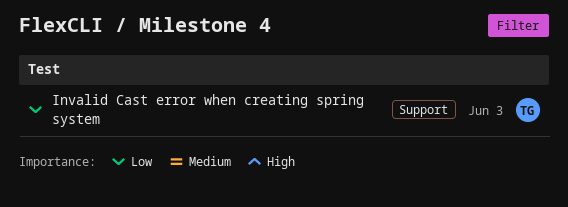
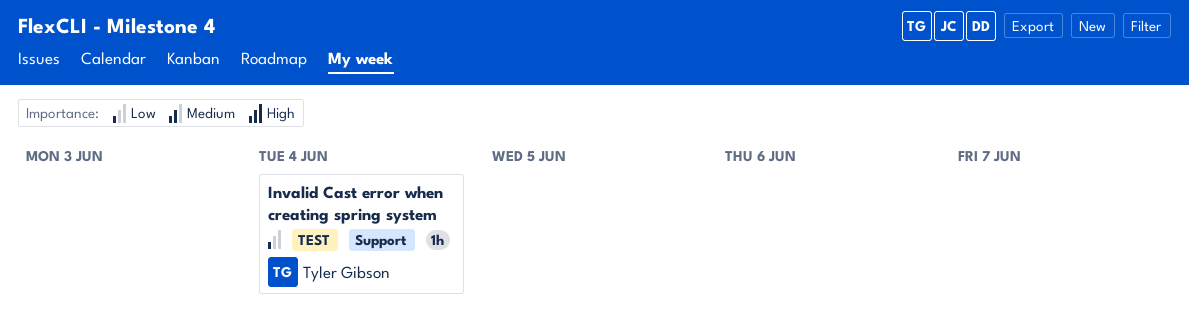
Invalid Cast error when creating spring system, due: Jun 3 -> Jun 4

